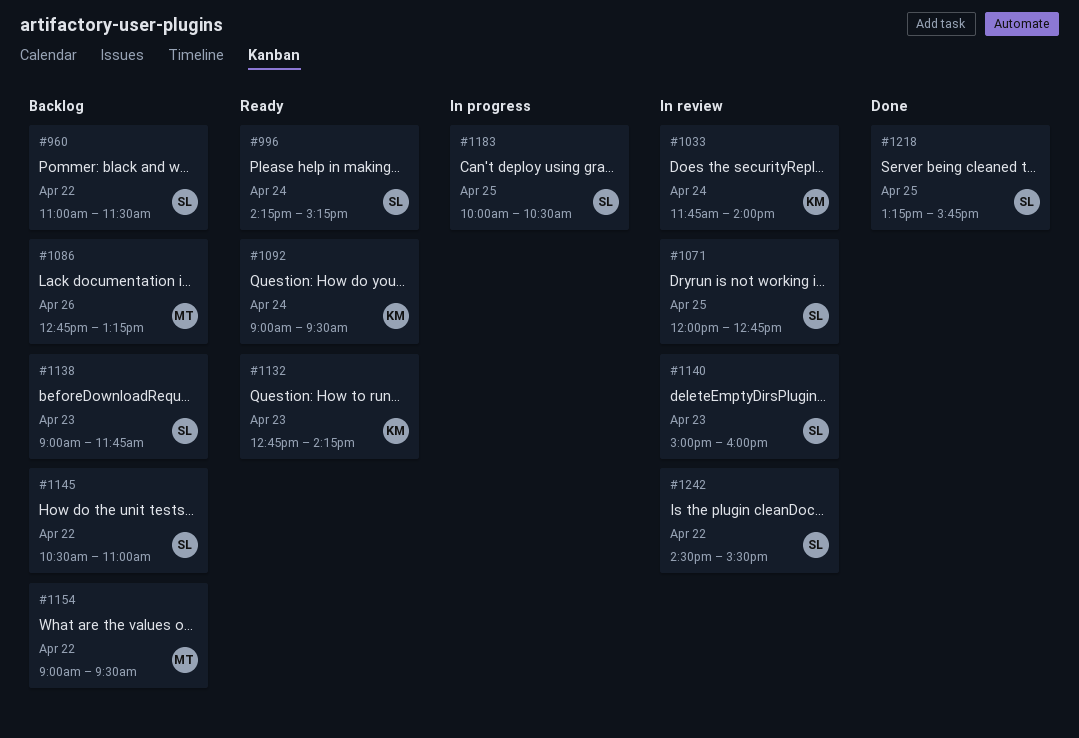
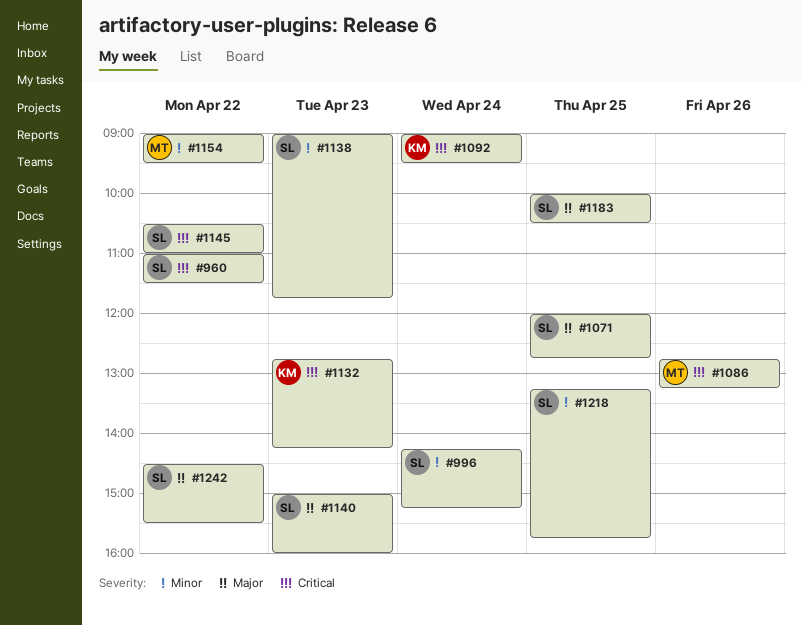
#1033: present -> none

